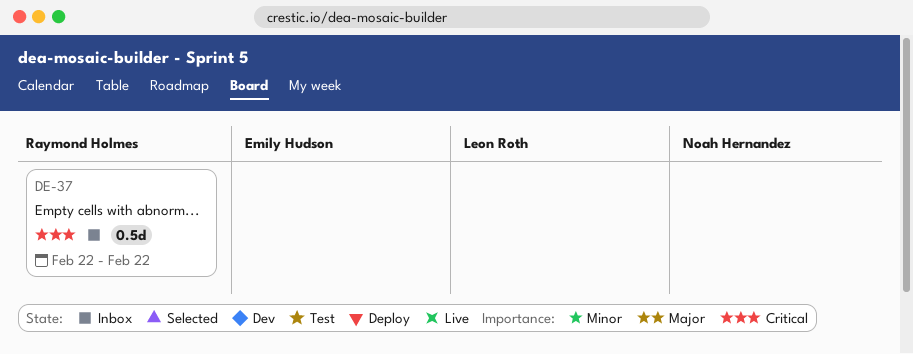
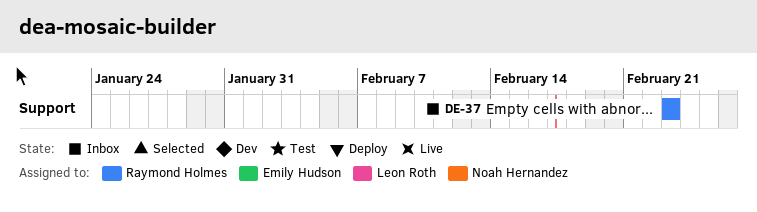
DE-37, start: Feb 22 -> Feb 23
DE-37, due: Feb 22 -> Feb 23

